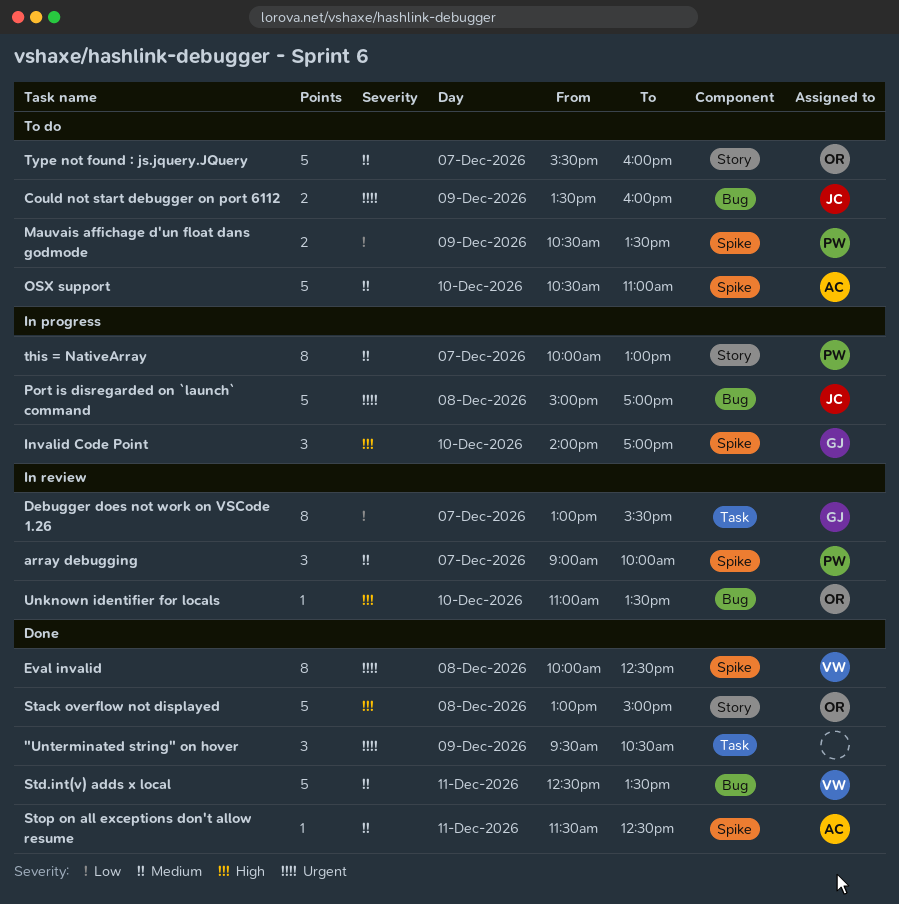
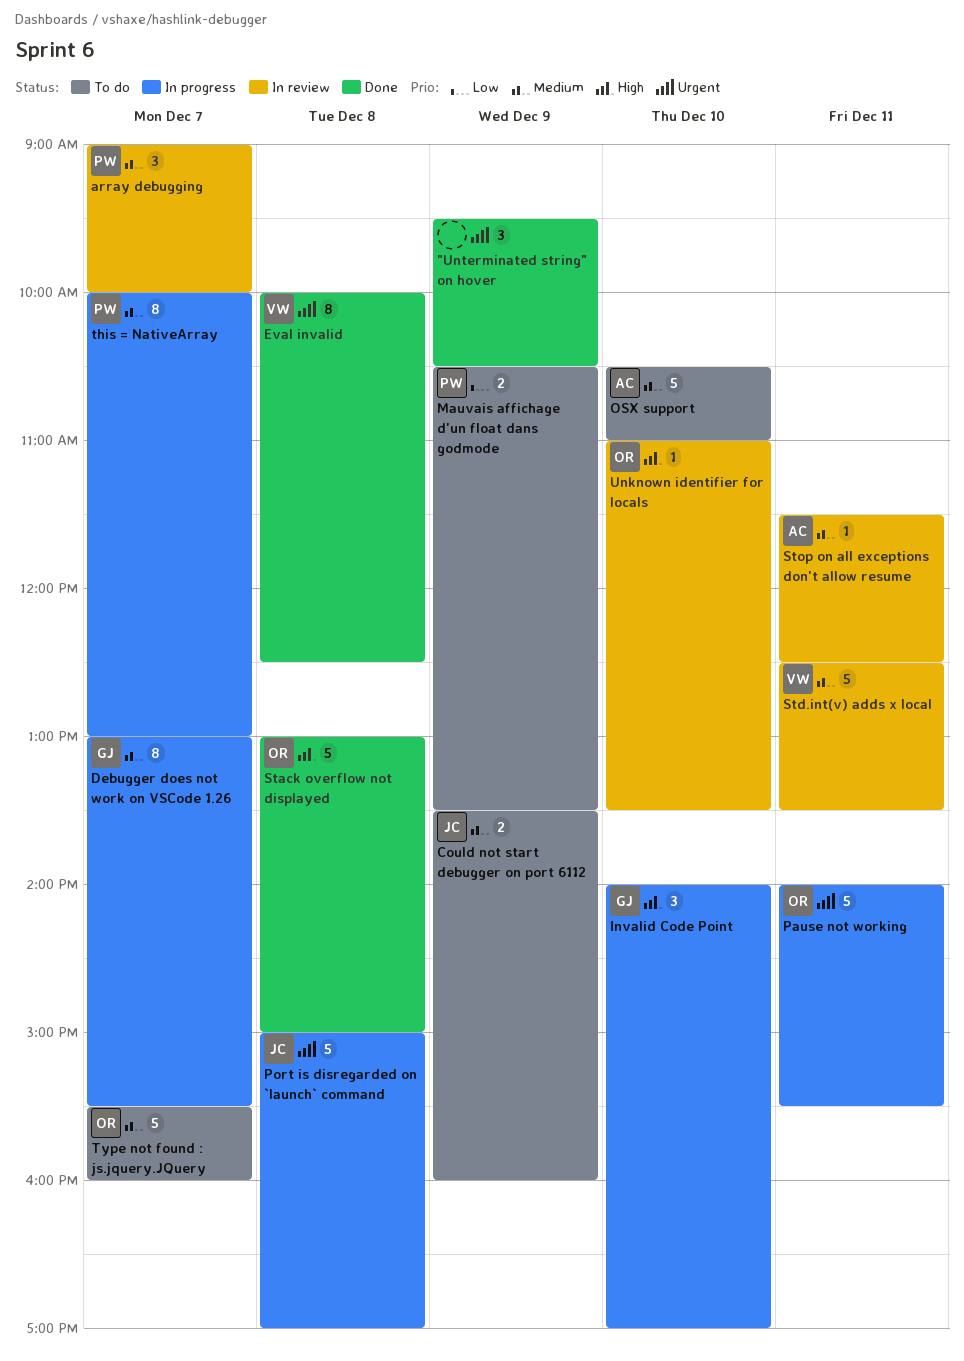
Could not start debugger on port 6112, priority: Urgent -> Medium
Debugger does not work on VSCode 1.26, status: In review -> In progress
Debugger does not work on VSCode 1.26, priority: Low -> Medium
Pause not working: none -> present
Std.int(v) adds x local, status: Done -> In review
Stop on all exceptions don't allow resume, status: Done -> In review

